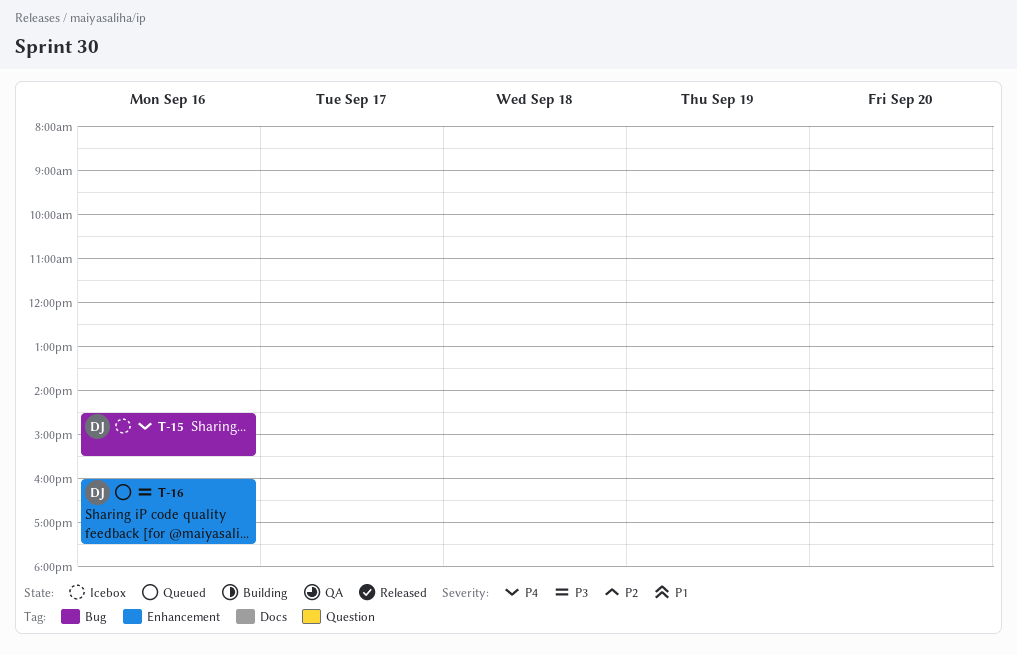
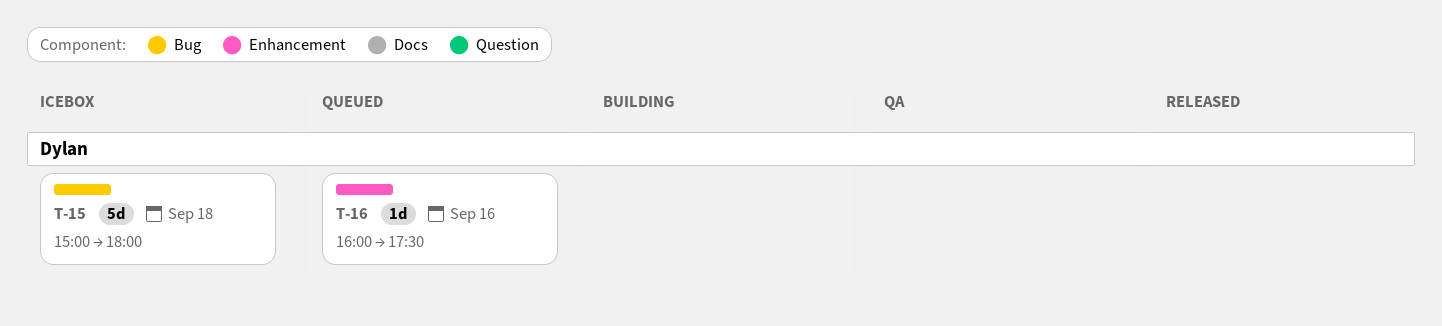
T-15, day: Sep 16 -> Sep 18
T-15, begins: 14:30 -> 15:00
T-15, ends: 15:30 -> 18:00

